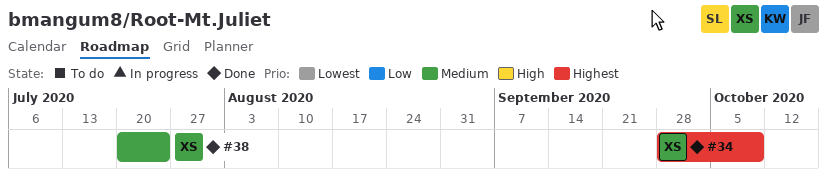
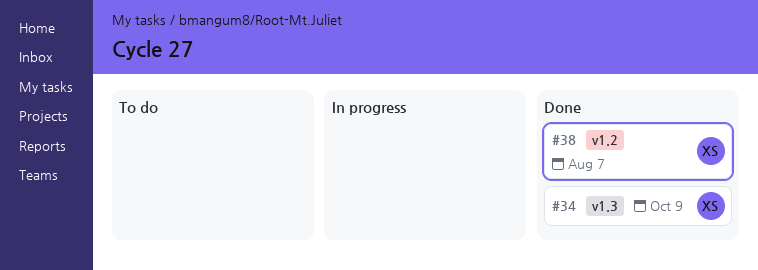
#38, due: Jul 24 -> Aug 7

